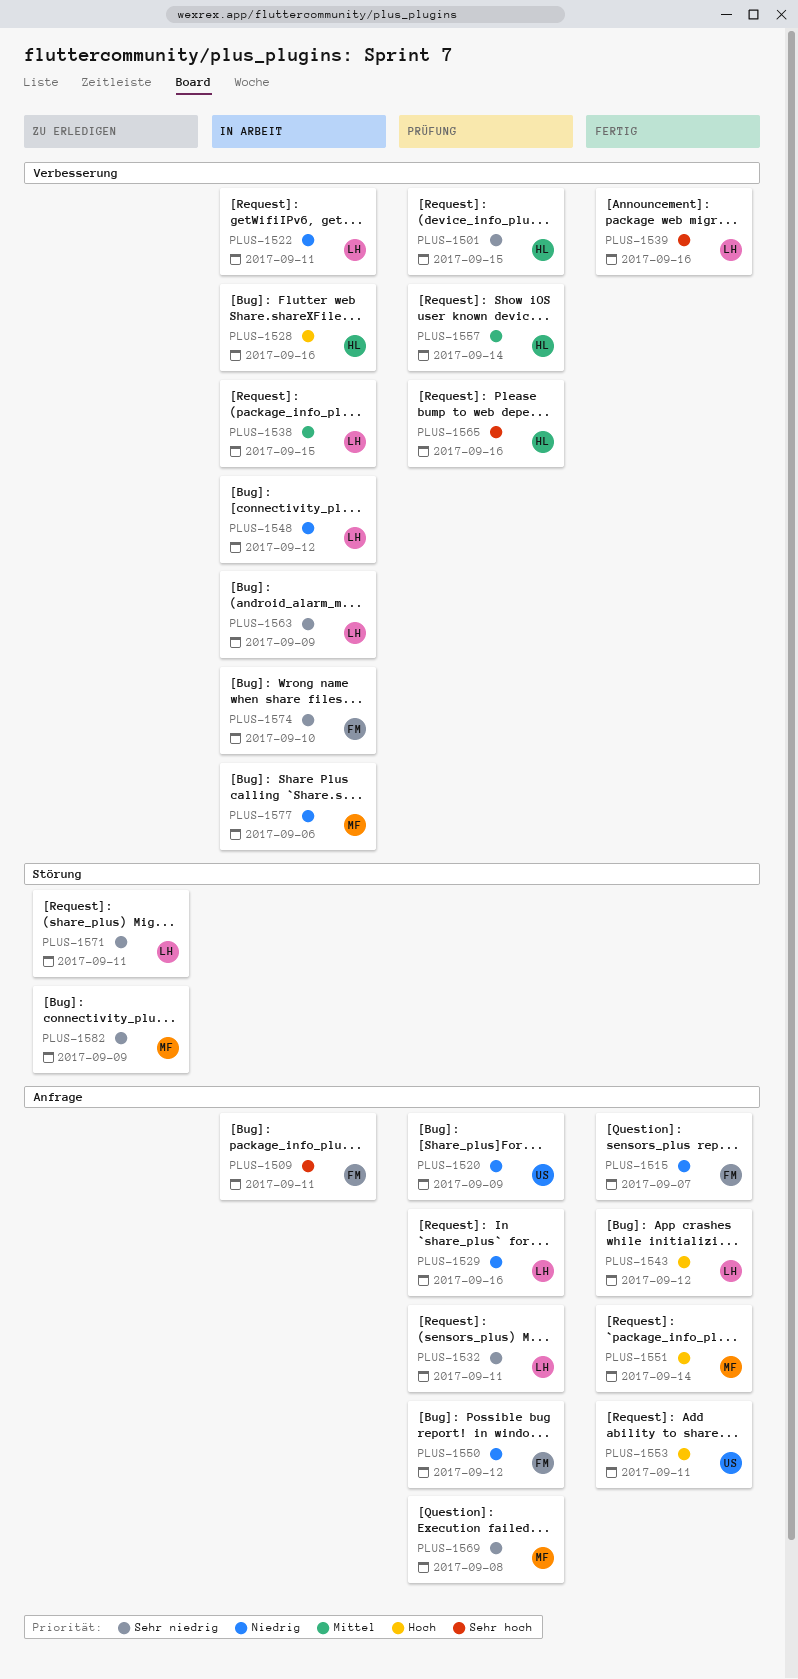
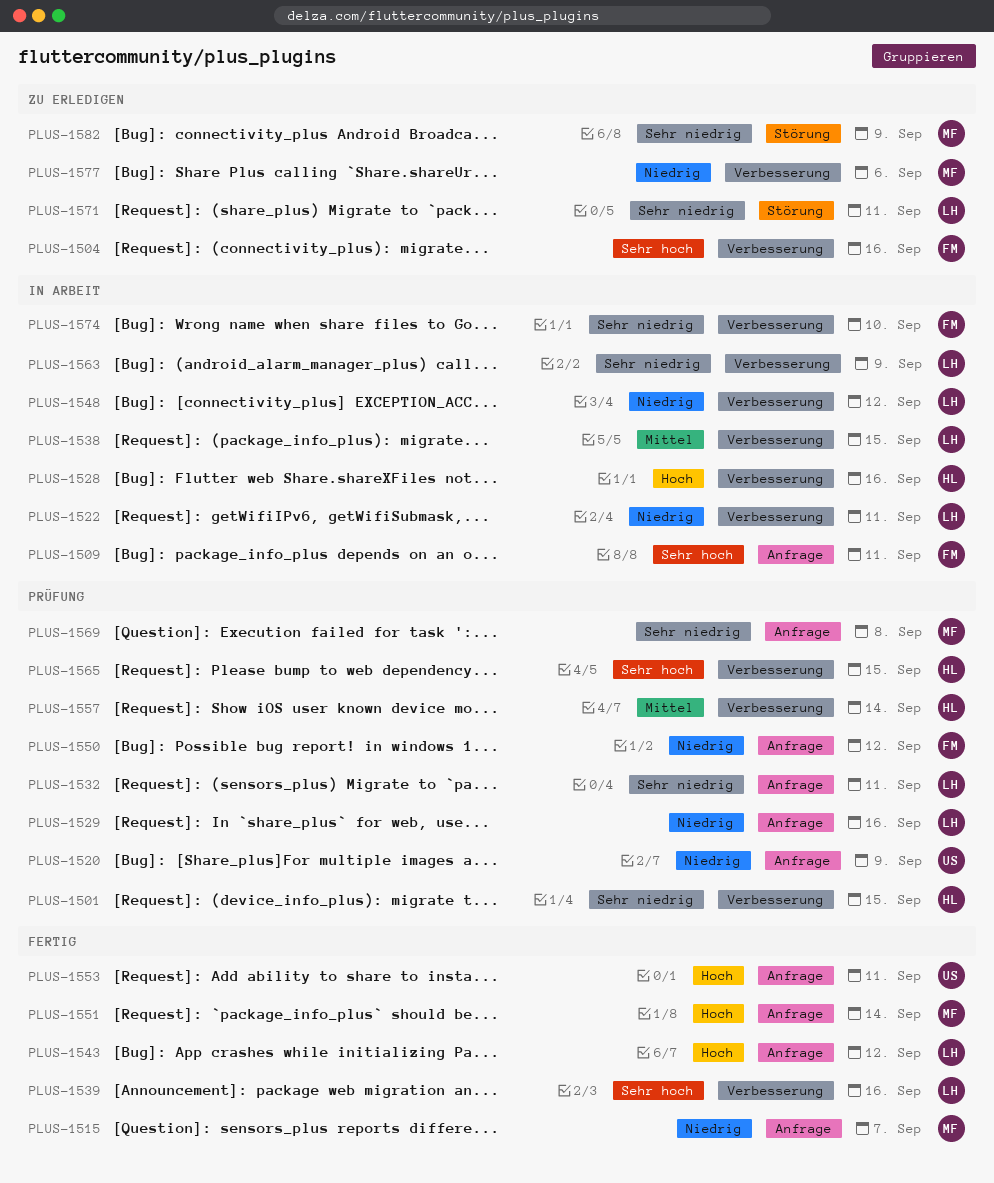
PLUS-1504: none -> present
PLUS-1515, owner: FM -> MF
PLUS-1565, due: Sep 16 -> Sep 15
PLUS-1577, status: In Arbeit -> Zu erledigen

